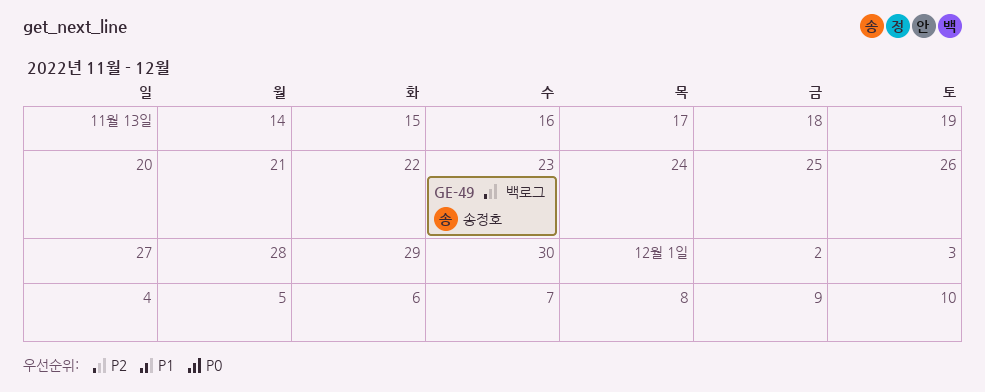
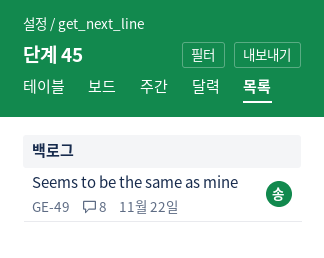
GE-49, due: Nov 23 -> Nov 22

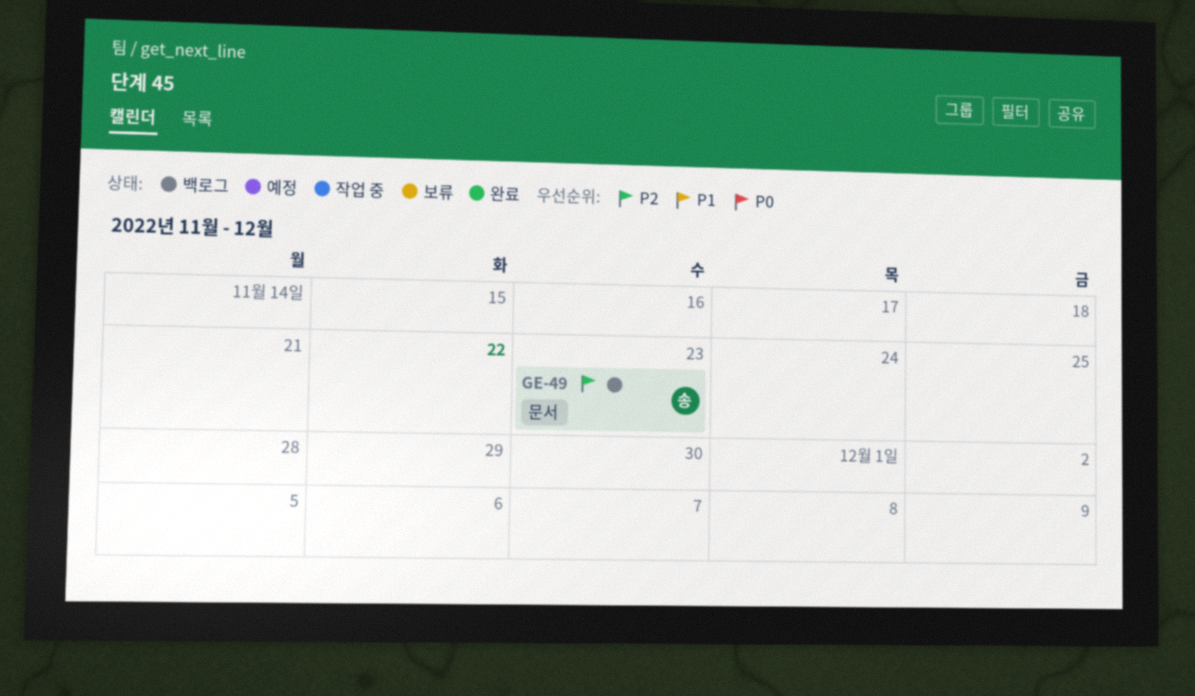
GE-49, due: Nov 22 -> Nov 23

